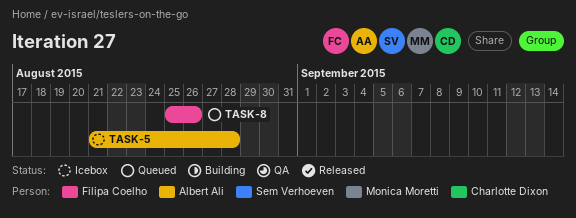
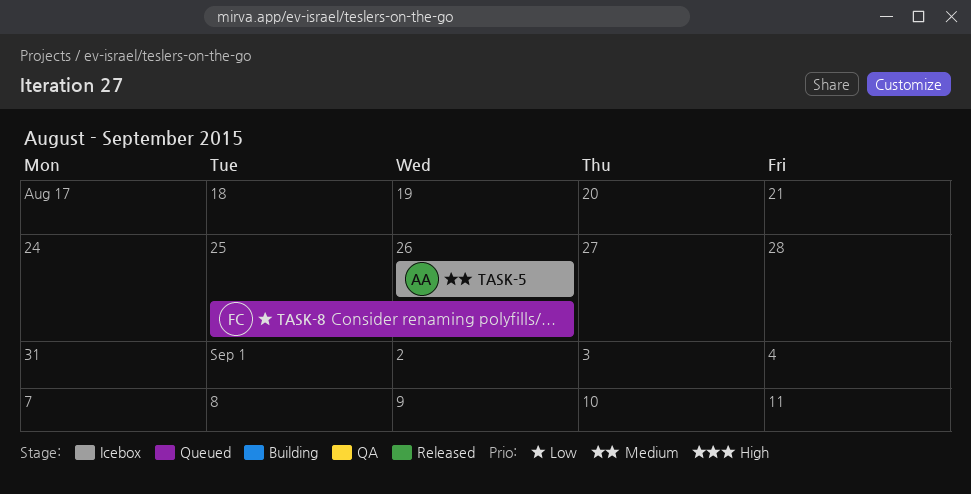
TASK-5, start: Aug 21 -> Aug 26
TASK-5, due: Aug 28 -> Aug 26

